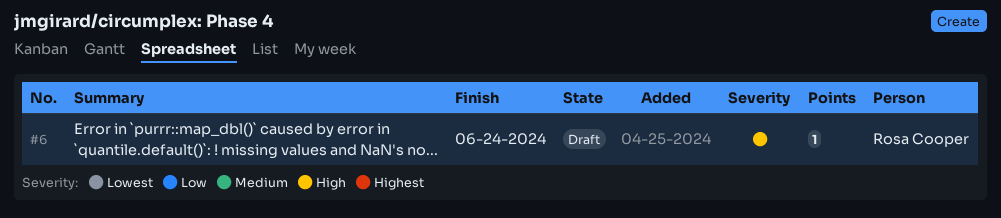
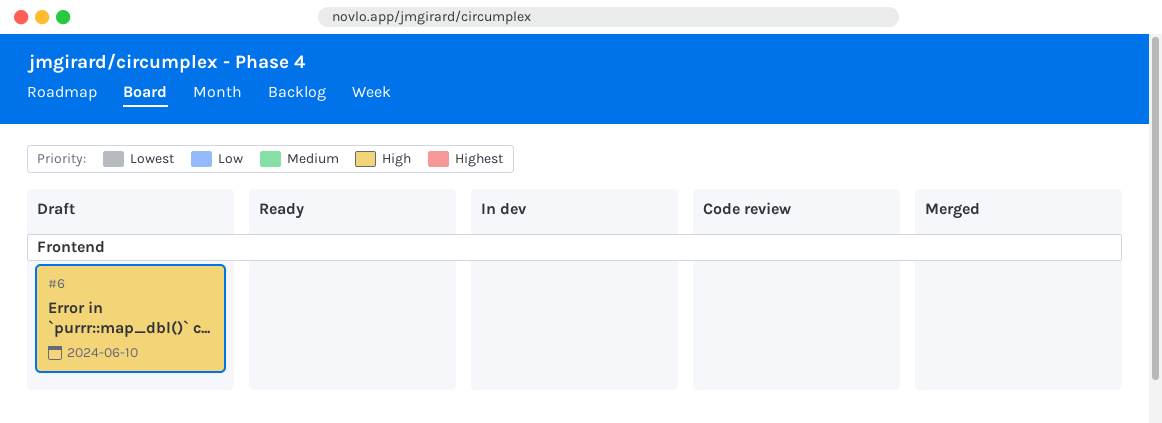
#6, due: Jun 24 -> Jun 10

